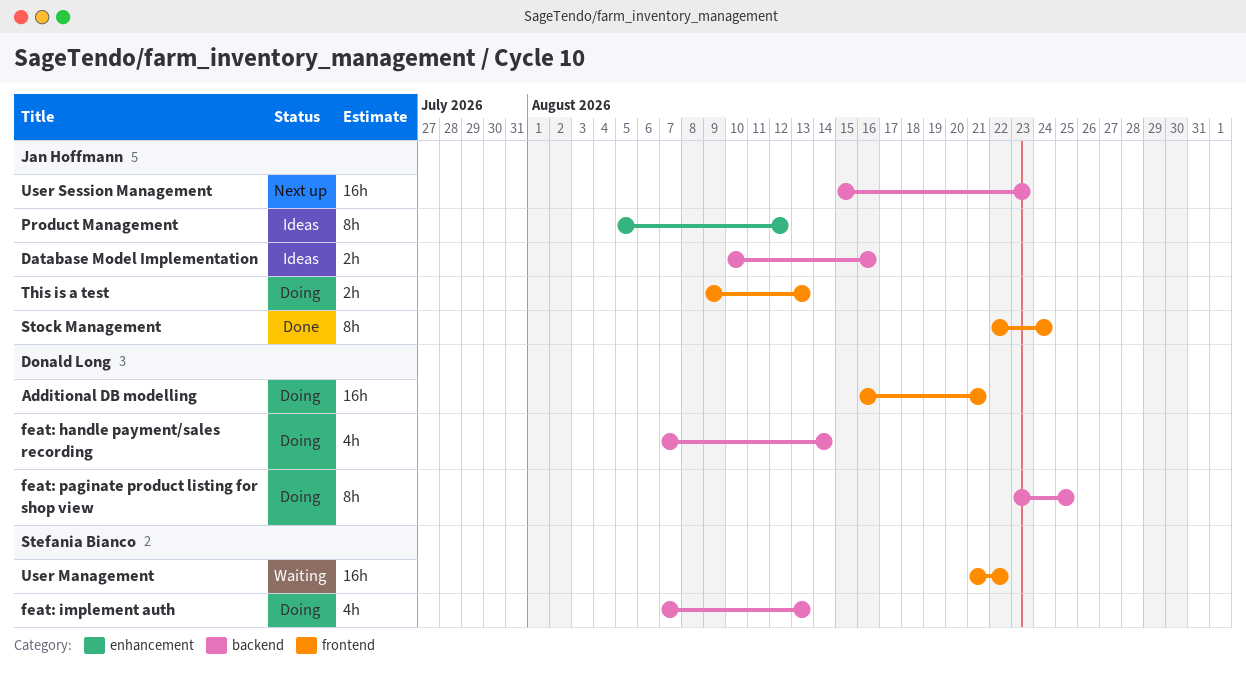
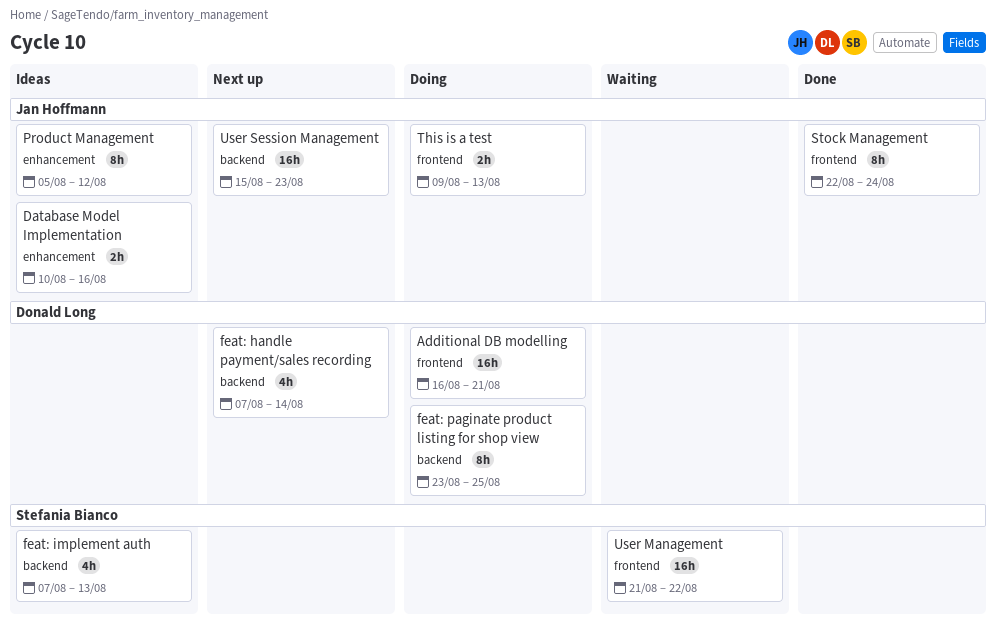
Database Model Implementation, label: backend -> enhancement
feat: handle payment/sales recording, status: Doing -> Next up
feat: implement auth, status: Doing -> Ideas

